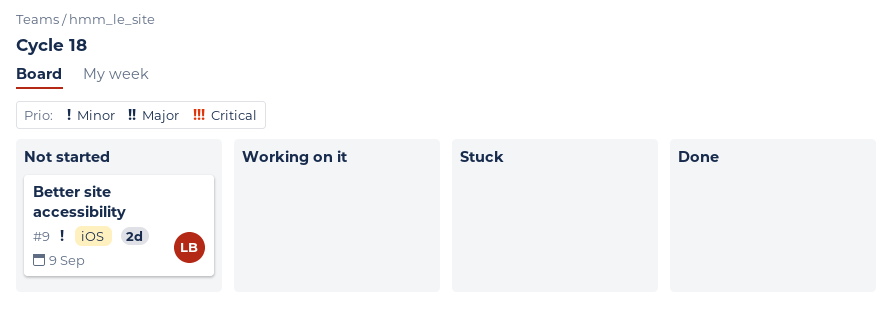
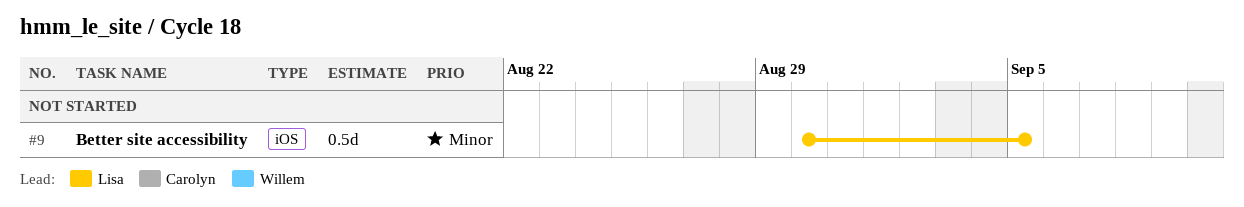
#9, estimate: 2d -> 0.5d
#9, due: Sep 9 -> Sep 5

